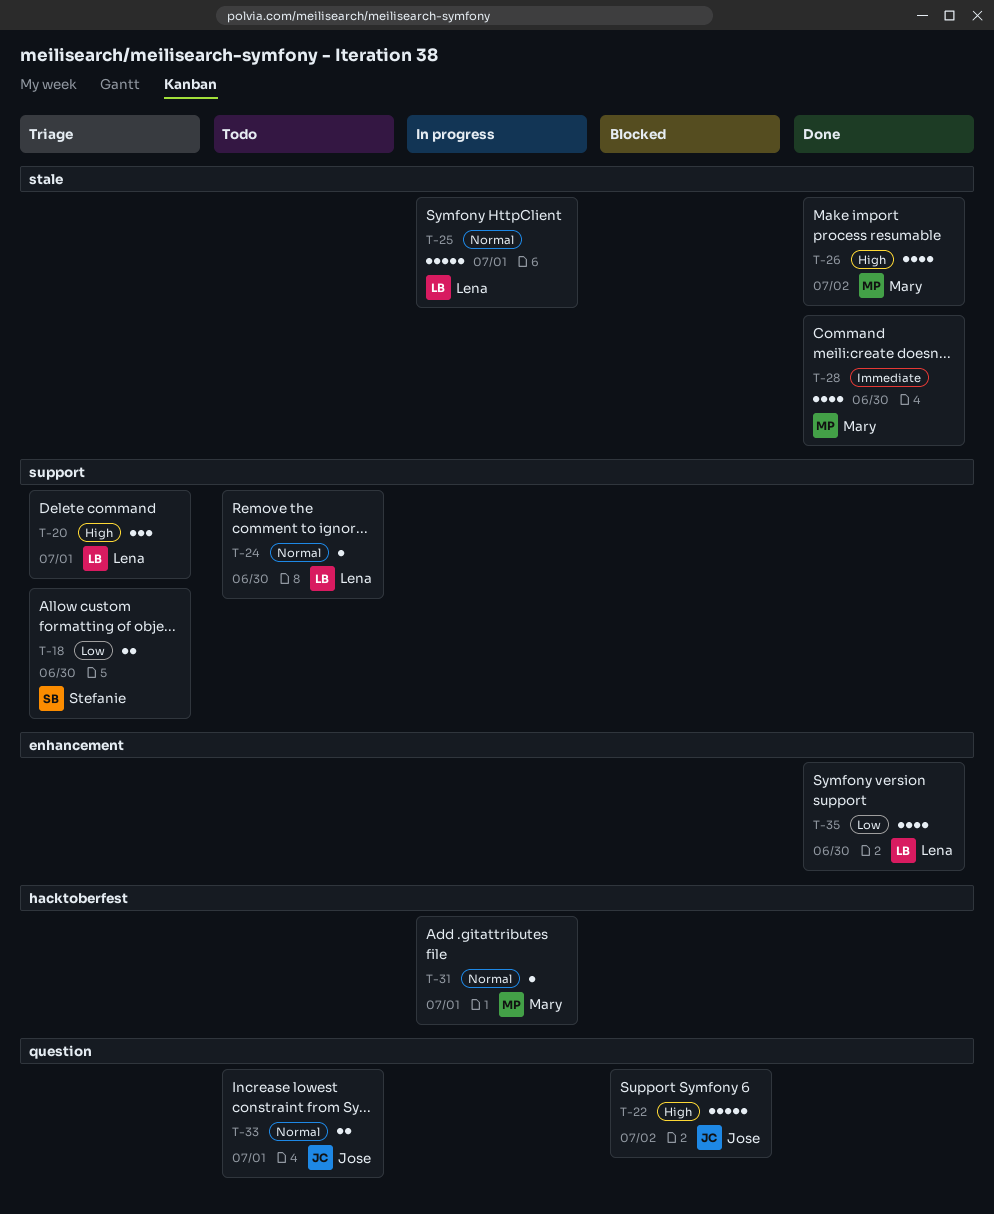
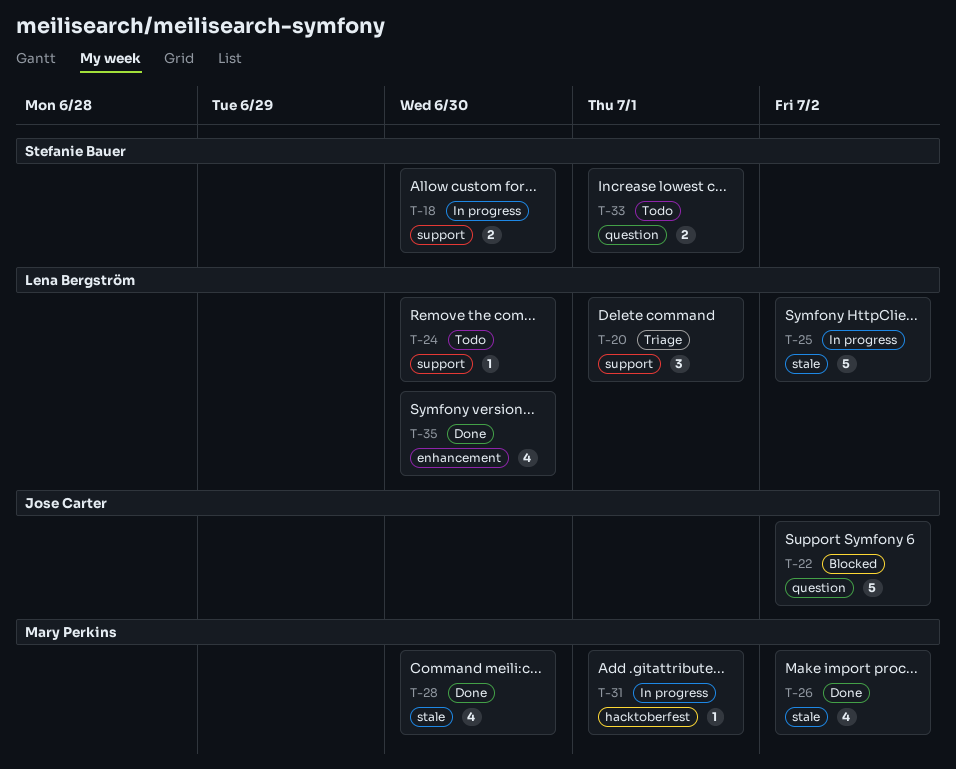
T-18, status: Triage -> In progress
T-25, due: Jul 1 -> Jul 2
T-33, owner: Jose Carter -> Stefanie Bauer

